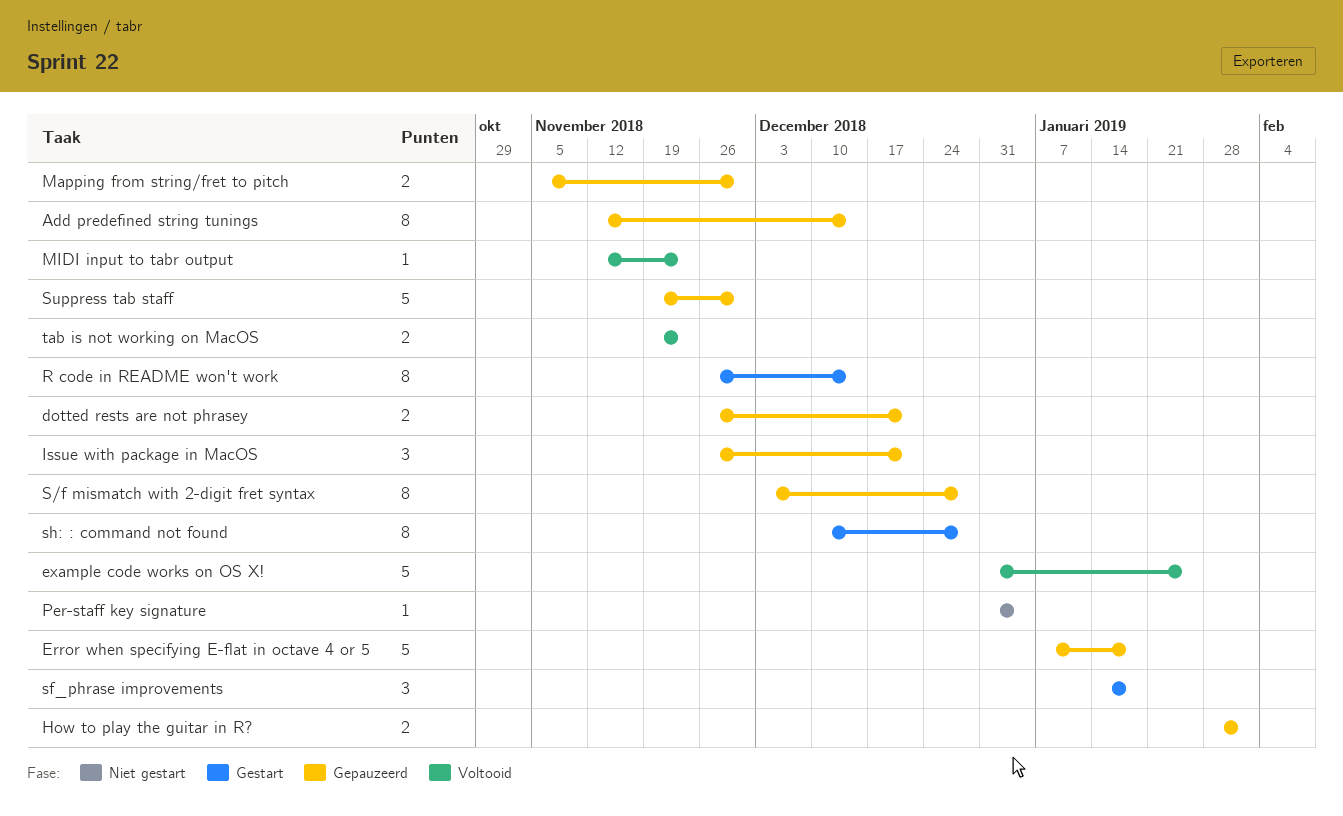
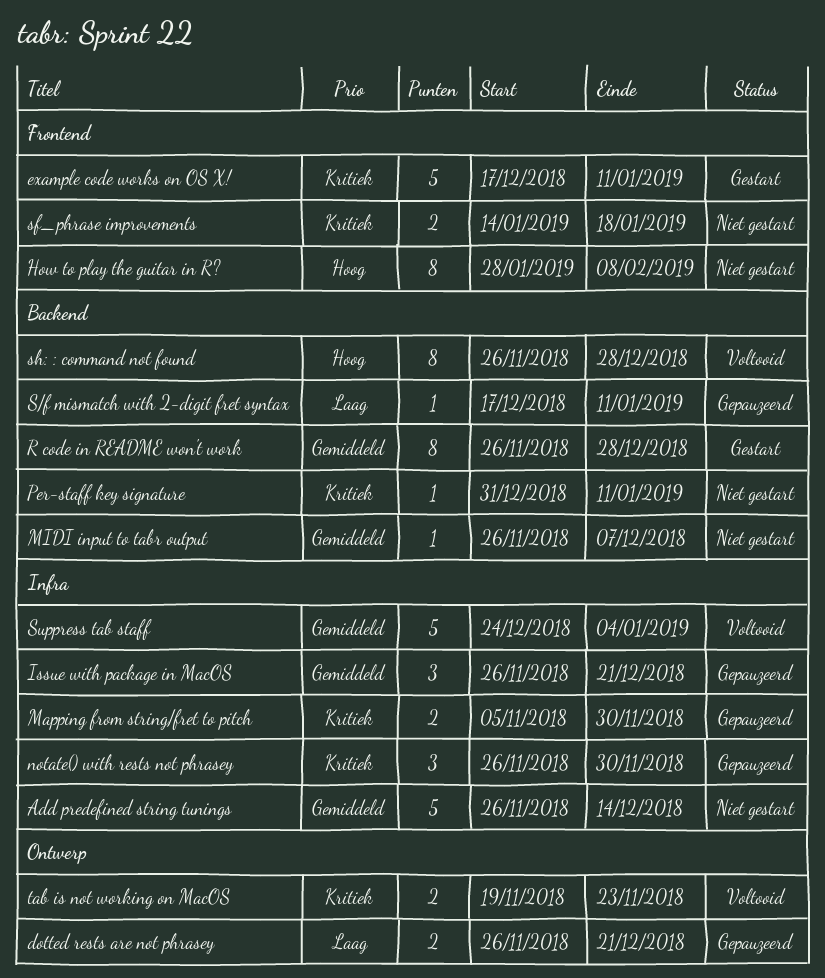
Add predefined string tunings, status: Gepauzeerd -> Niet gestart
Add predefined string tunings, estimate: 8 -> 5
Add predefined string tunings, start: Nov 12 -> Nov 26
Error when specifying E-flat in octave 4 or 5: present -> none
example code works on OS X!, status: Voltooid -> Gestart
example code works on OS X!, start: Dec 31 -> Dec 17
example code works on OS X!, due: Jan 25 -> Jan 11
How to play the guitar in R?, status: Gepauzeerd -> Niet gestart
How to play the guitar in R?, estimate: 2 -> 8
How to play the guitar in R?, due: Feb 1 -> Feb 8
MIDI input to tabr output, status: Voltooid -> Niet gestart
MIDI input to tabr output, start: Nov 12 -> Nov 26
MIDI input to tabr output, due: Nov 23 -> Dec 7
notate() with rests not phrasey: none -> present
Per-staff key signature, due: Jan 4 -> Jan 11
R code in README won't work, due: Dec 14 -> Dec 28
S/f mismatch with 2-digit fret syntax, estimate: 8 -> 1
S/f mismatch with 2-digit fret syntax, start: Dec 3 -> Dec 17
S/f mismatch with 2-digit fret syntax, due: Dec 28 -> Jan 11
sf_phrase improvements, status: Gestart -> Niet gestart
sf_phrase improvements, estimate: 3 -> 2
sh: : command not found, status: Gestart -> Voltooid
sh: : command not found, start: Dec 10 -> Nov 26
Suppress tab staff, status: Gepauzeerd -> Voltooid
Suppress tab staff, start: Nov 19 -> Dec 24
Suppress tab staff, due: Nov 30 -> Jan 4

